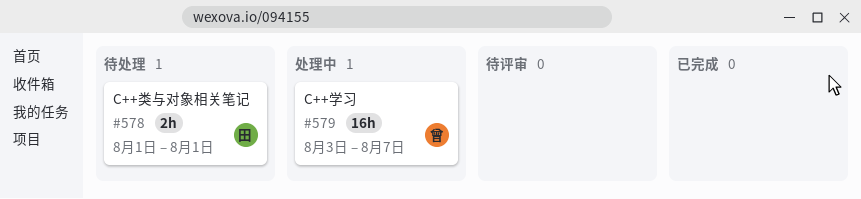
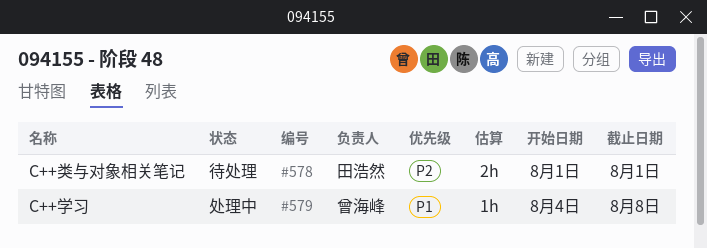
#579, estimate: 16h -> 1h
#579, start: Aug 3 -> Aug 4
#579, due: Aug 7 -> Aug 8

